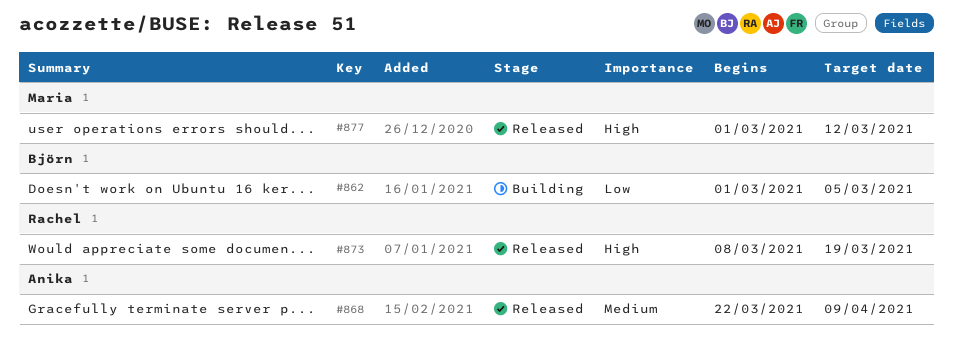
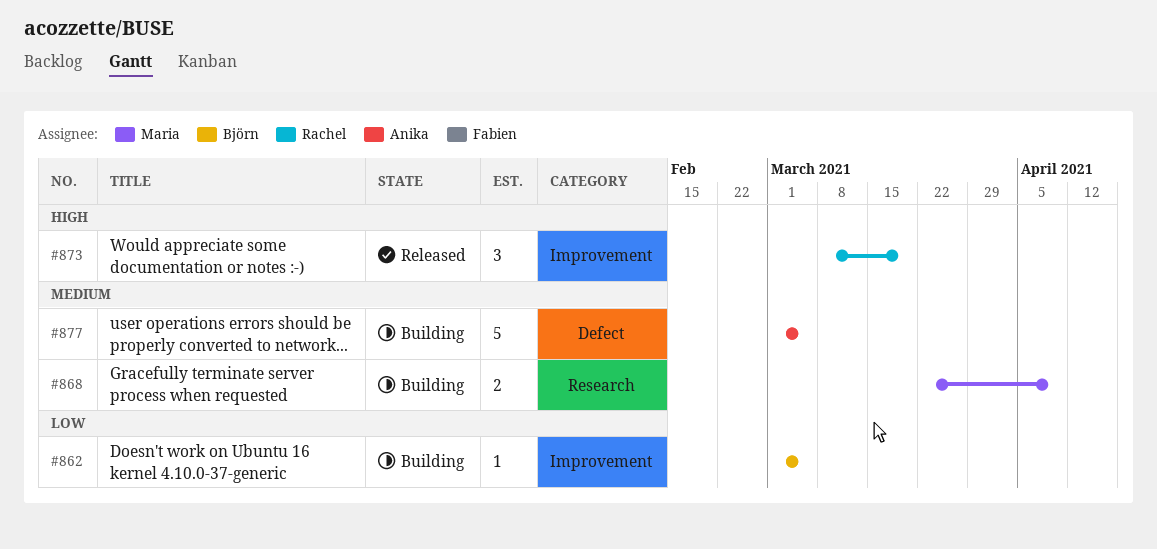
#868, status: Released -> Building
#868, owner: Anika -> Maria
#877, status: Released -> Building
#877, owner: Maria -> Anika
#877, priority: High -> Medium
#877, due: Mar 12 -> Mar 5

